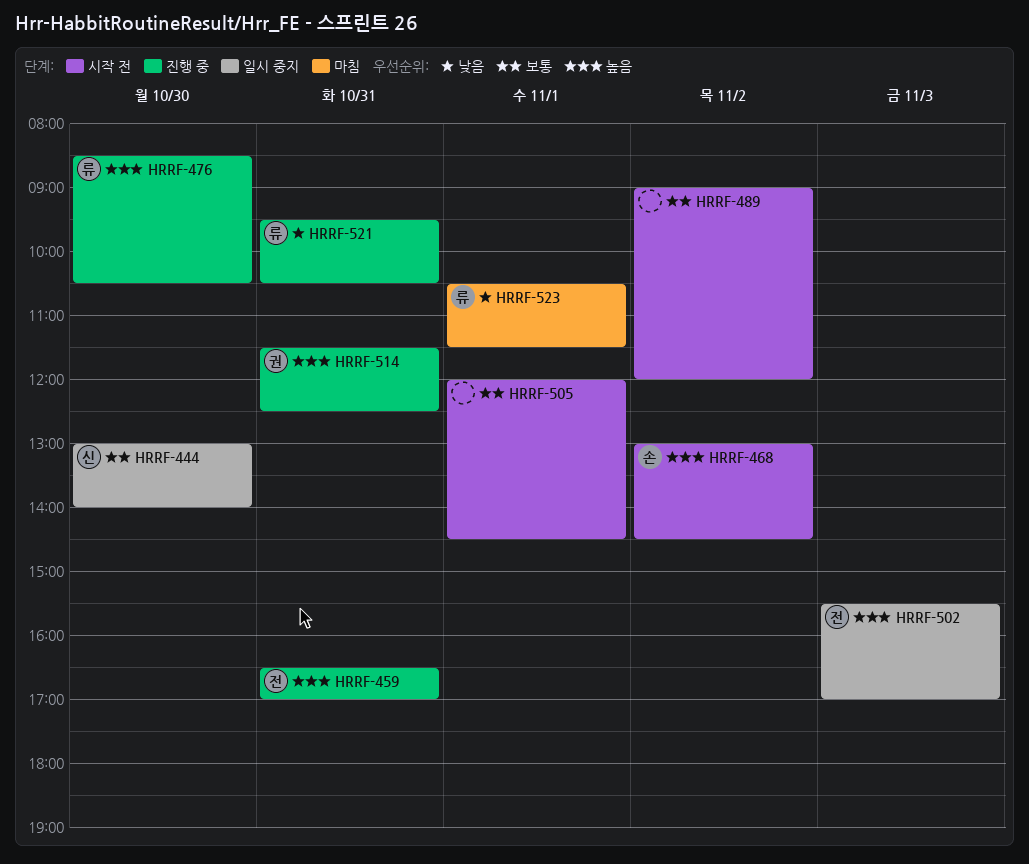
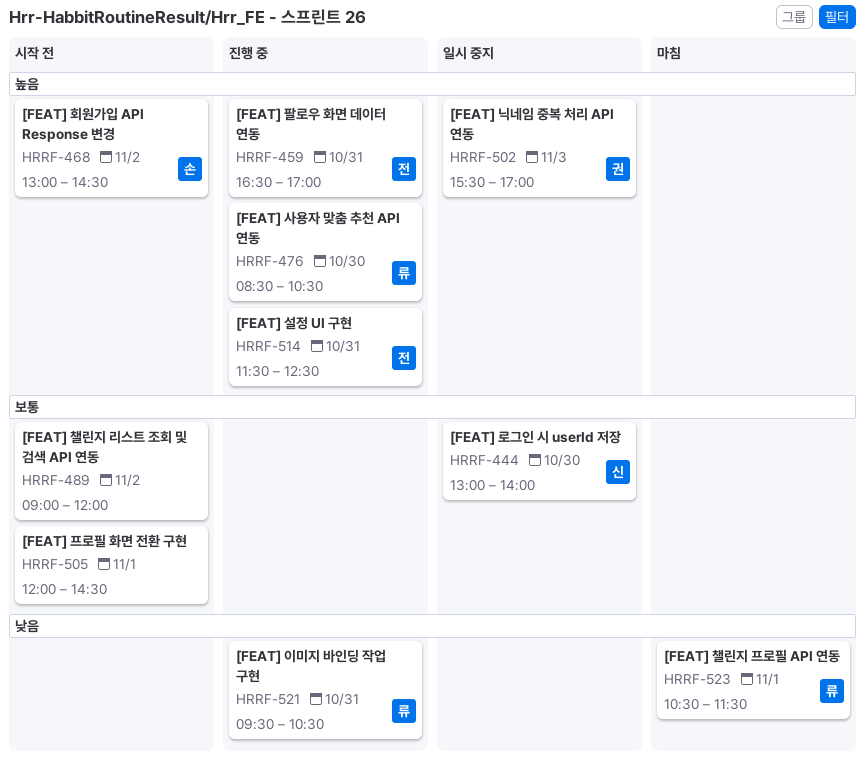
HRRF-502, owner: 전 -> 권
HRRF-514, owner: 권 -> 전

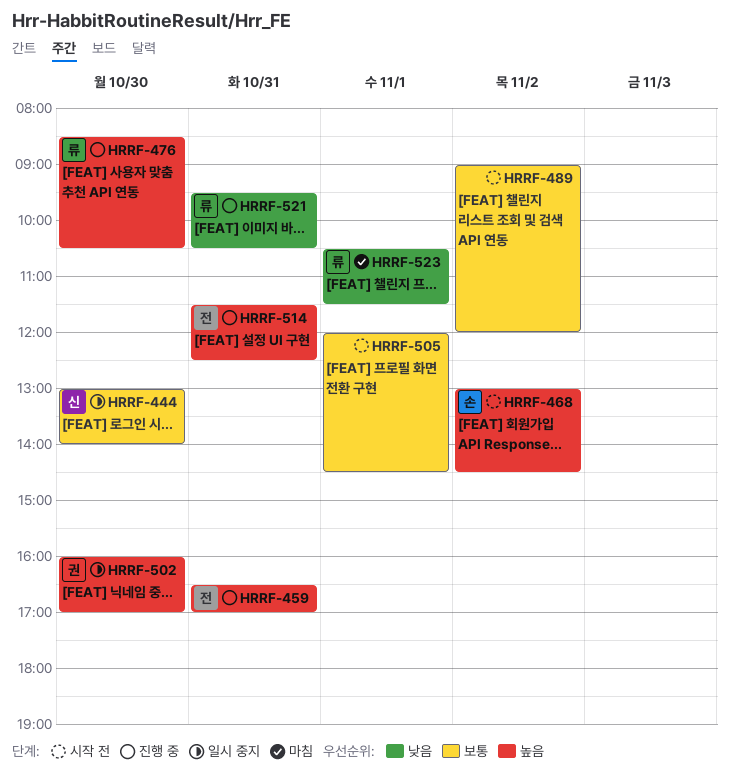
HRRF-502, day: Nov 3 -> Oct 30
HRRF-502, begins: 15:30 -> 16:00

